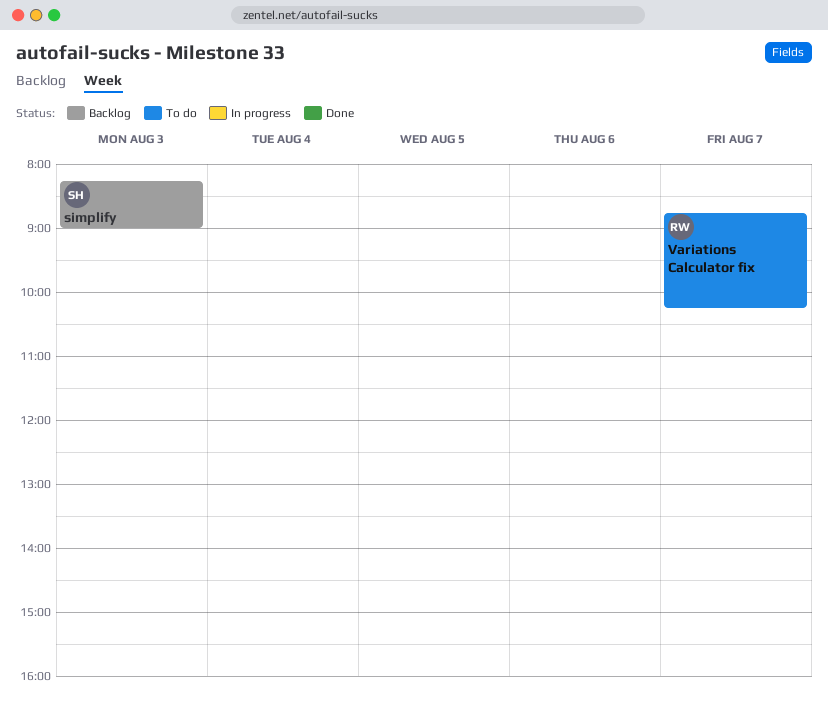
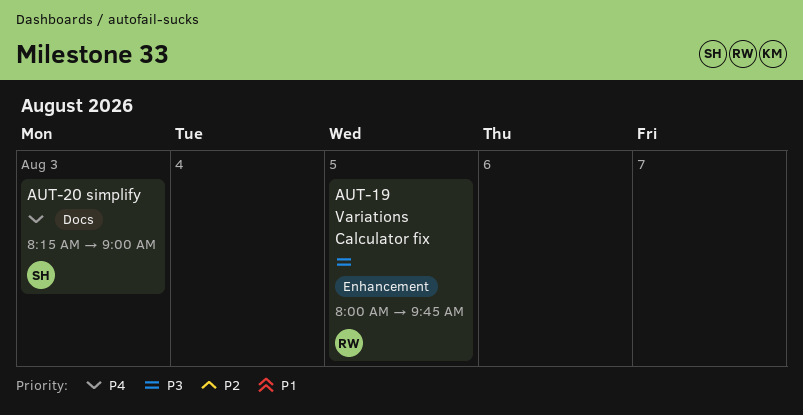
Variations Calculator fix, day: Aug 7 -> Aug 5
Variations Calculator fix, begins: 08:45 -> 08:00
Variations Calculator fix, ends: 10:15 -> 09:45

